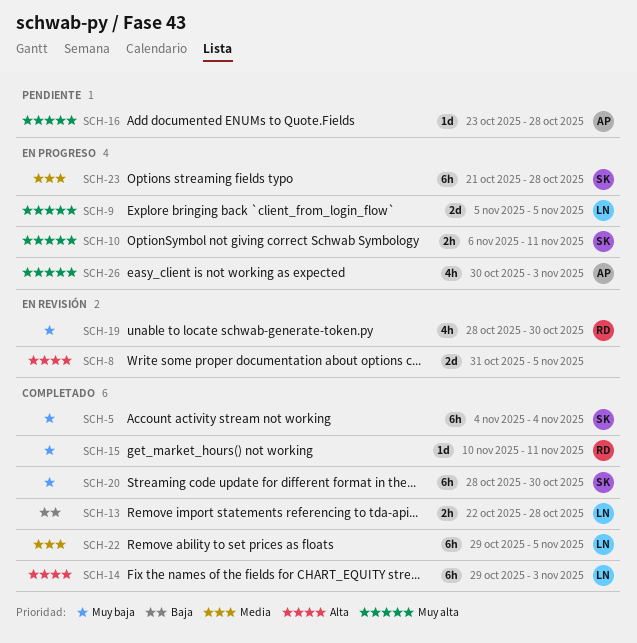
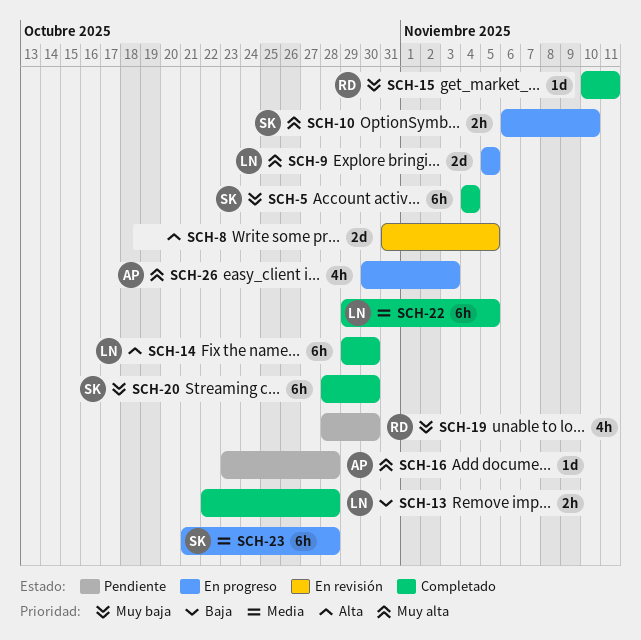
SCH-10, due: Nov 11 -> Nov 10
SCH-14, due: Nov 3 -> Oct 30
SCH-19, status: En revisión -> Pendiente

